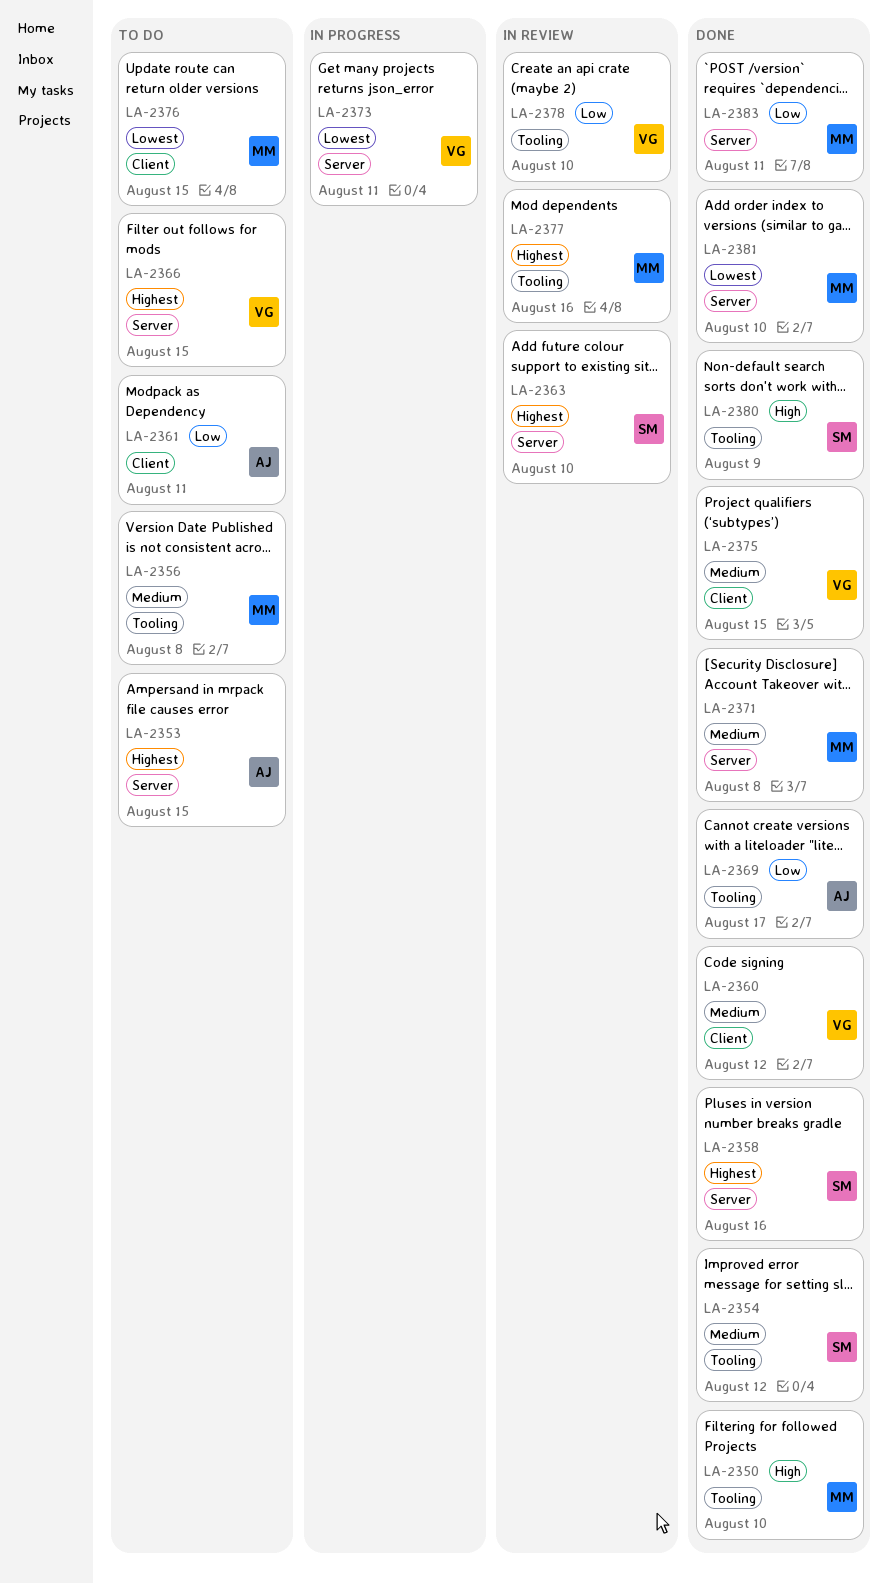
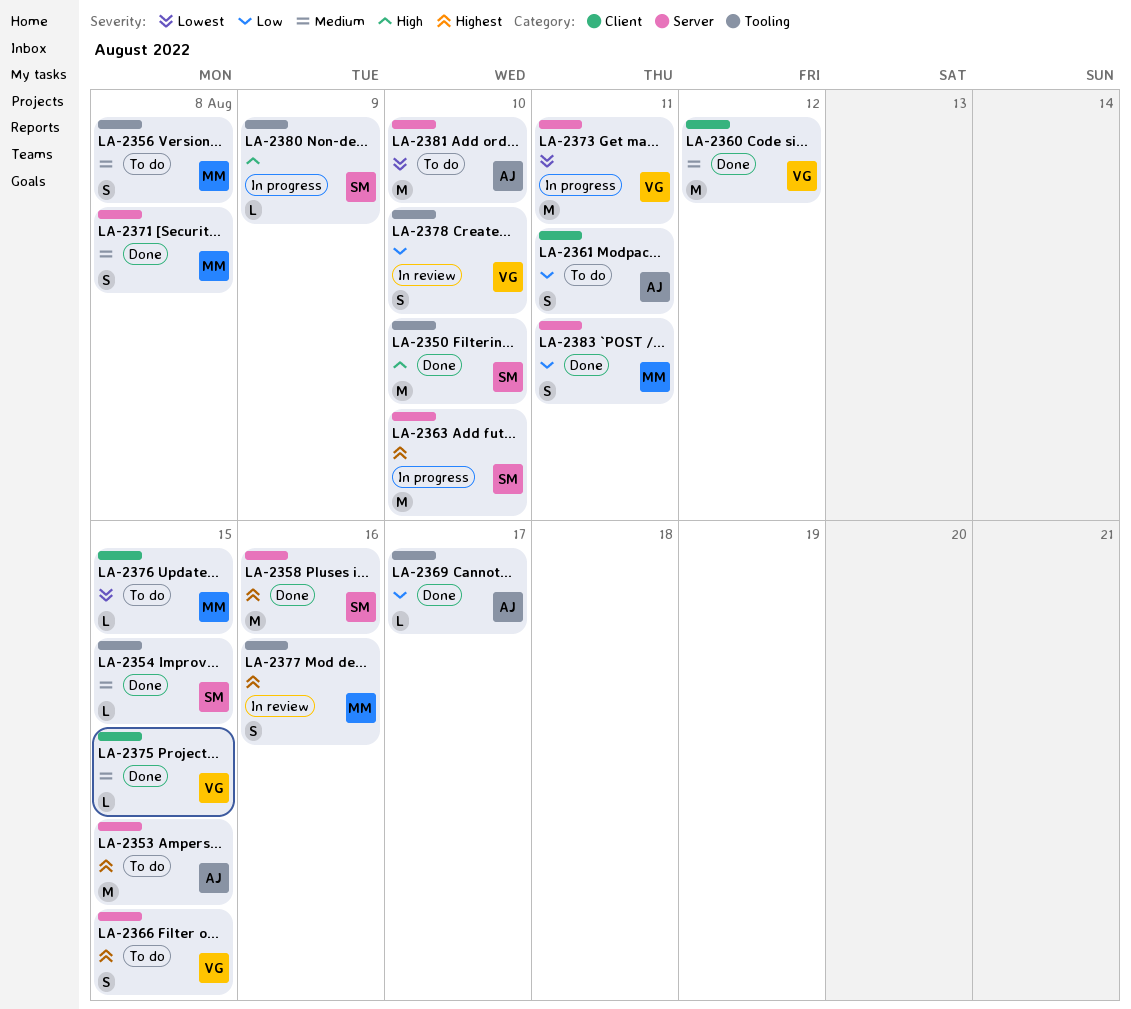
LA-2350, owner: MM -> SM
LA-2354, due: Aug 12 -> Aug 15
LA-2363, status: In review -> In progress
LA-2380, status: Done -> In progress
LA-2381, status: Done -> To do
LA-2381, owner: MM -> AJ

